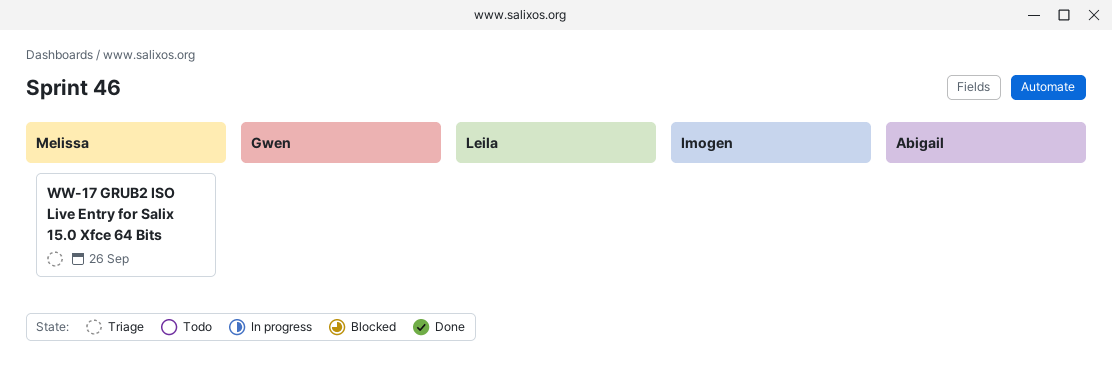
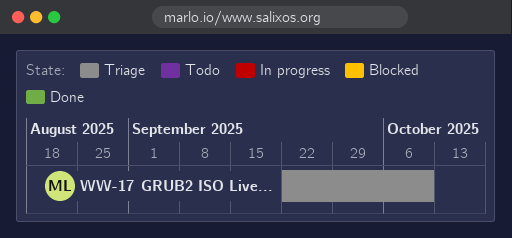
WW-17, due: Sep 26 -> Oct 10

